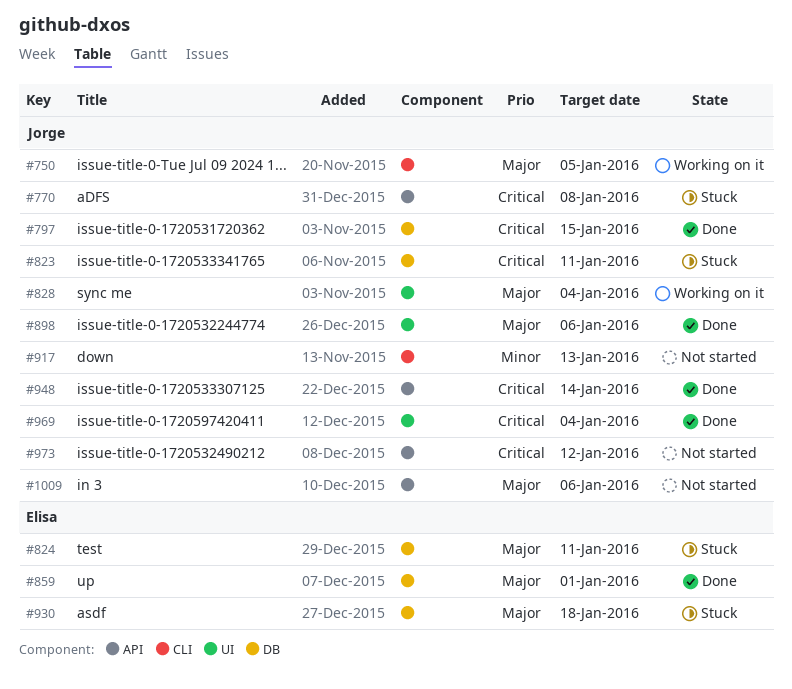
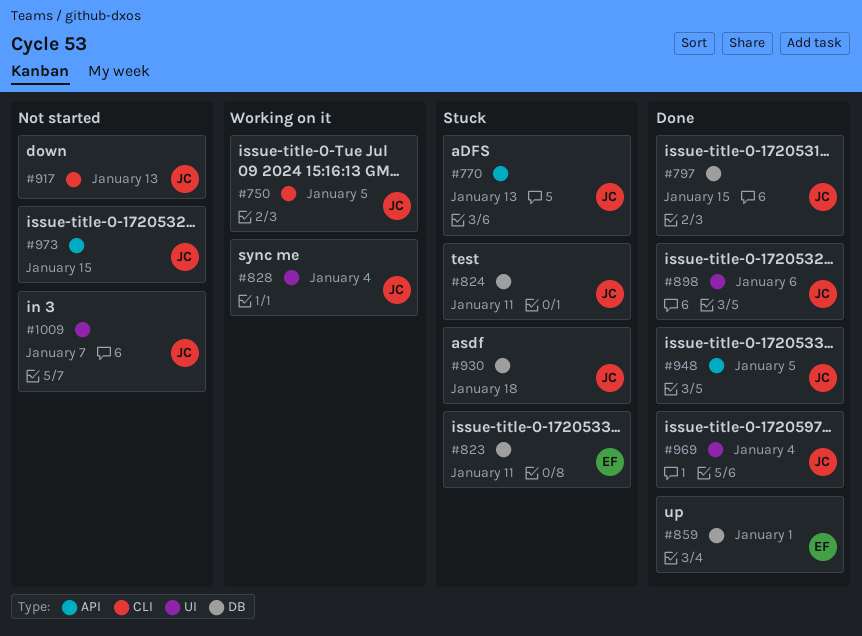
#770, due: Jan 8 -> Jan 13
#823, owner: Jorge -> Elisa
#824, owner: Elisa -> Jorge
#930, owner: Elisa -> Jorge
#948, due: Jan 14 -> Jan 5
#973, due: Jan 12 -> Jan 15
#1009, label: API -> UI
#1009, due: Jan 6 -> Jan 7

